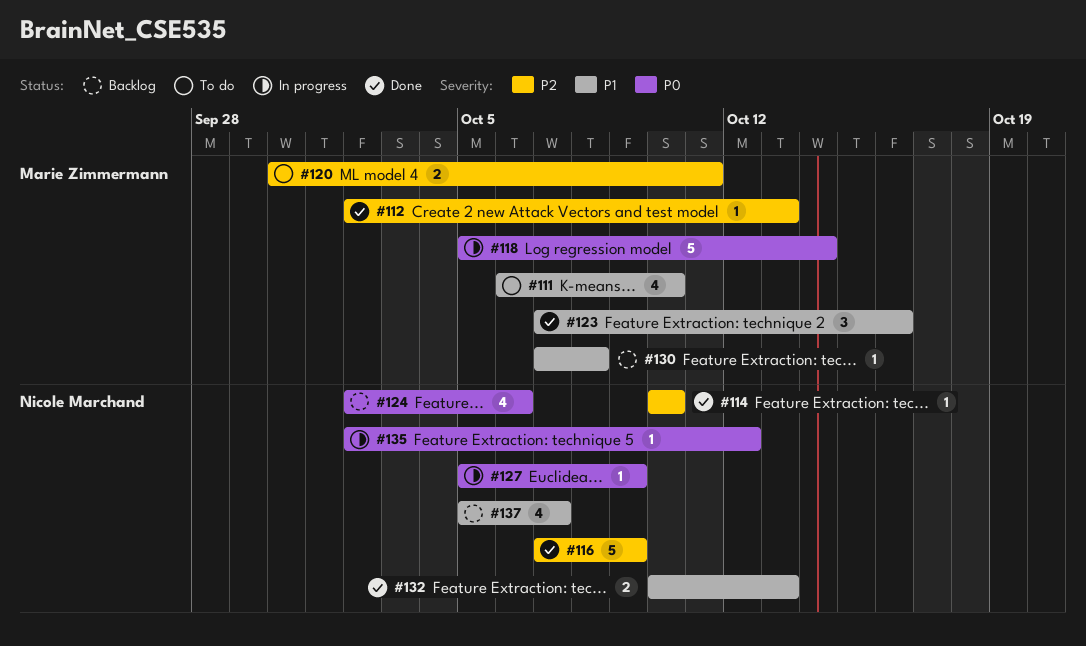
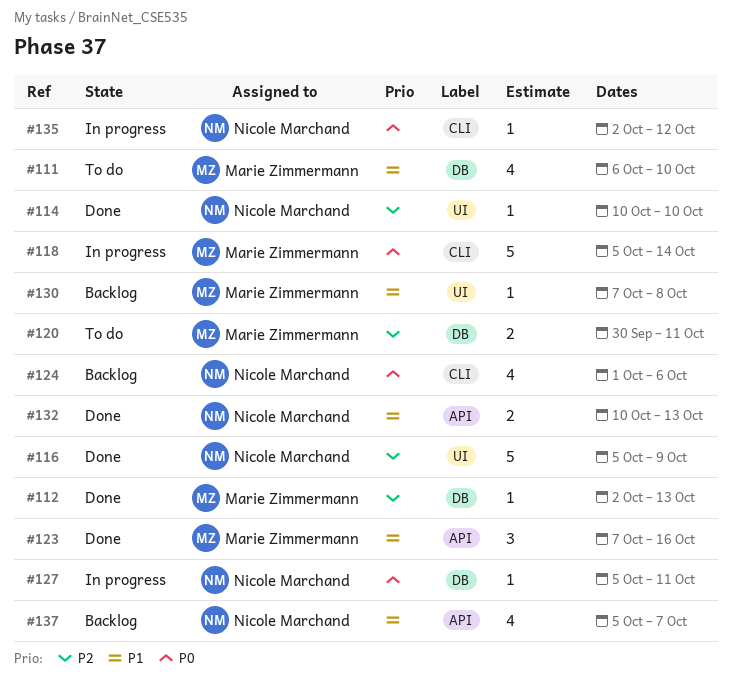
#116, start: Oct 7 -> Oct 5
#124, start: Oct 2 -> Oct 1
#127, due: Oct 9 -> Oct 11

